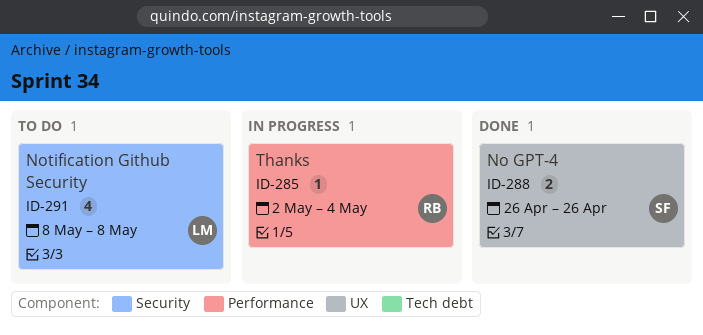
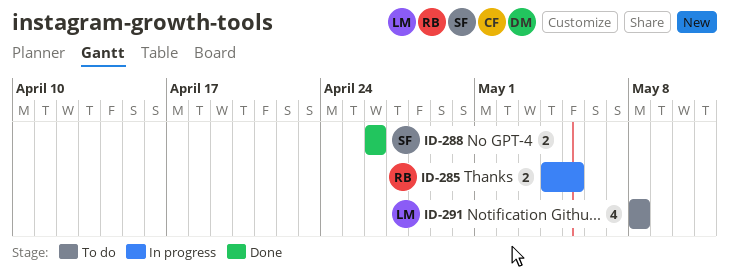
ID-285, estimate: 1 -> 2
ID-285, start: May 2 -> May 4
ID-285, due: May 4 -> May 5

